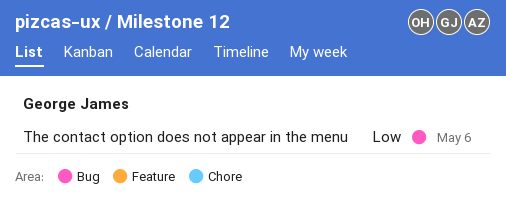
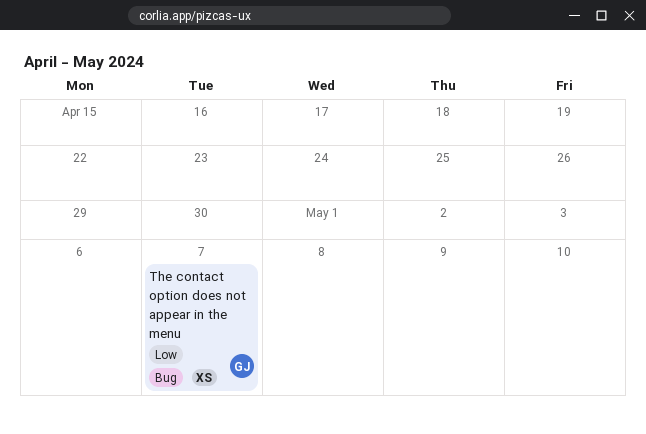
The contact option does not appear in the menu, due: May 6 -> May 7

